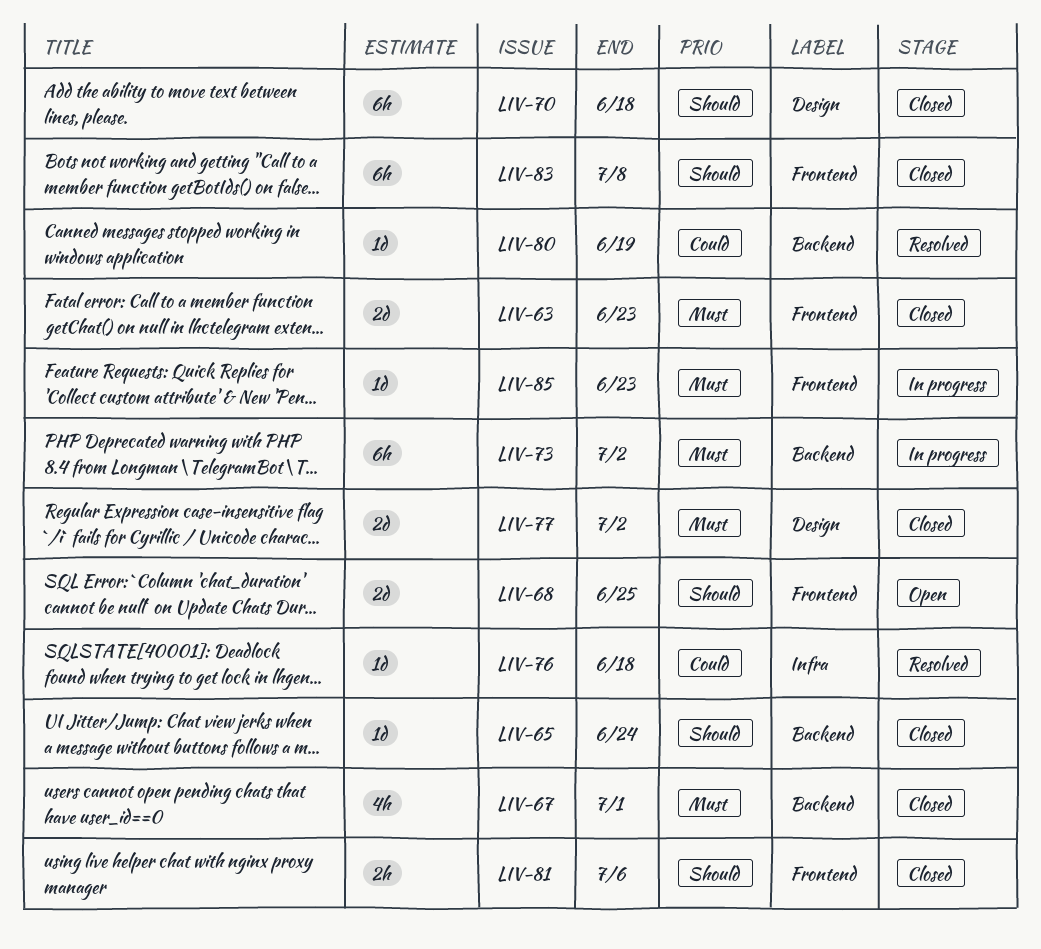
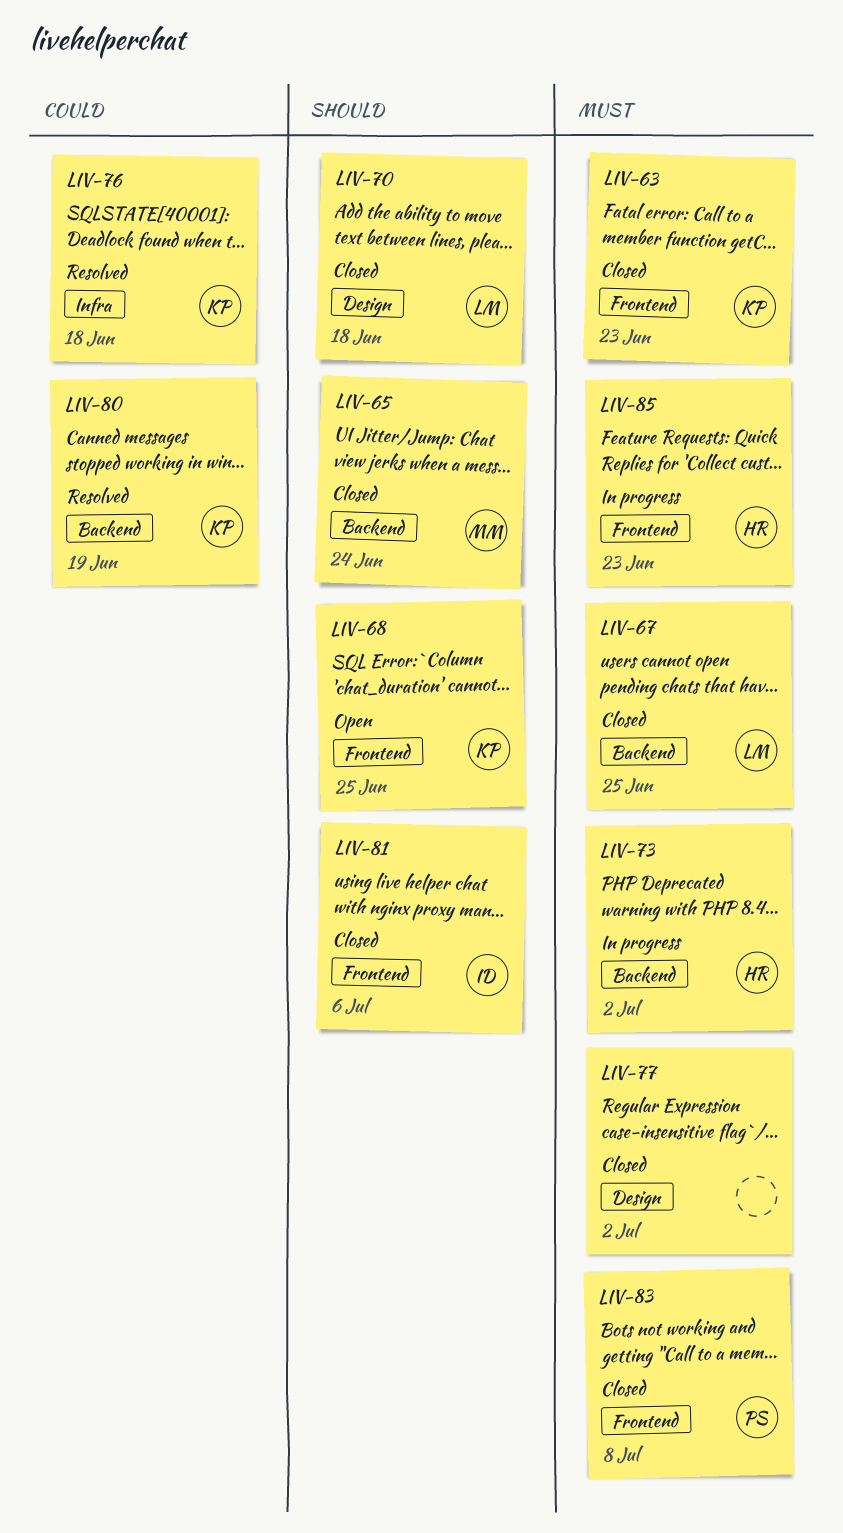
LIV-67, due: Jul 1 -> Jun 25
LIV-83, priority: Should -> Must

